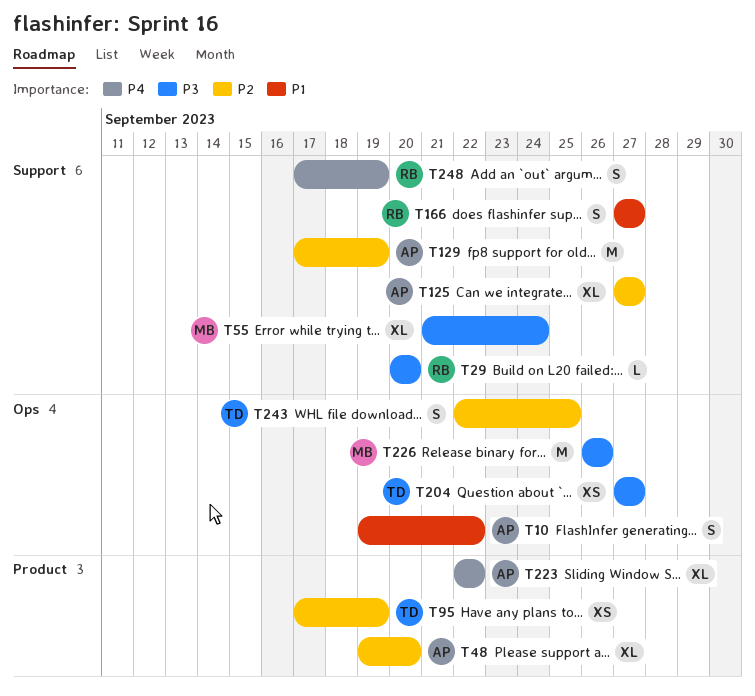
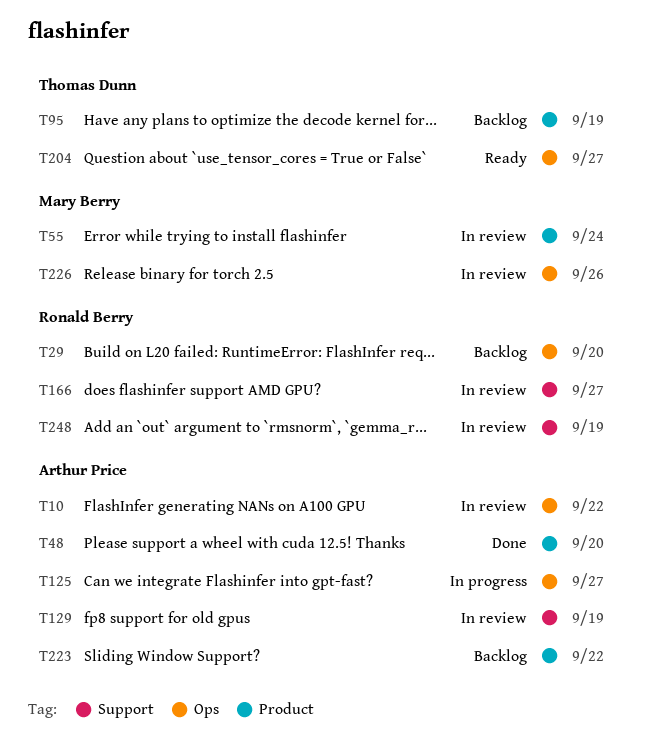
T29, label: Support -> Ops
T55, label: Support -> Product
T125, label: Support -> Ops
T243: present -> none

